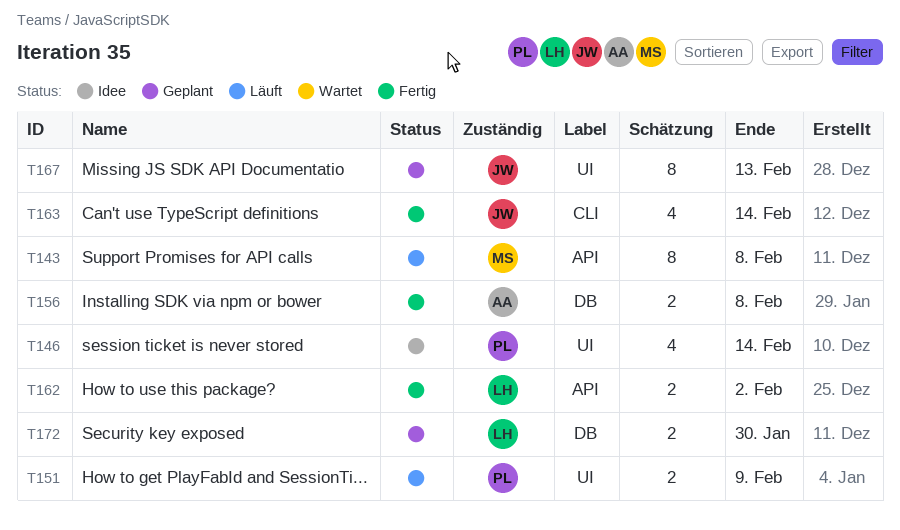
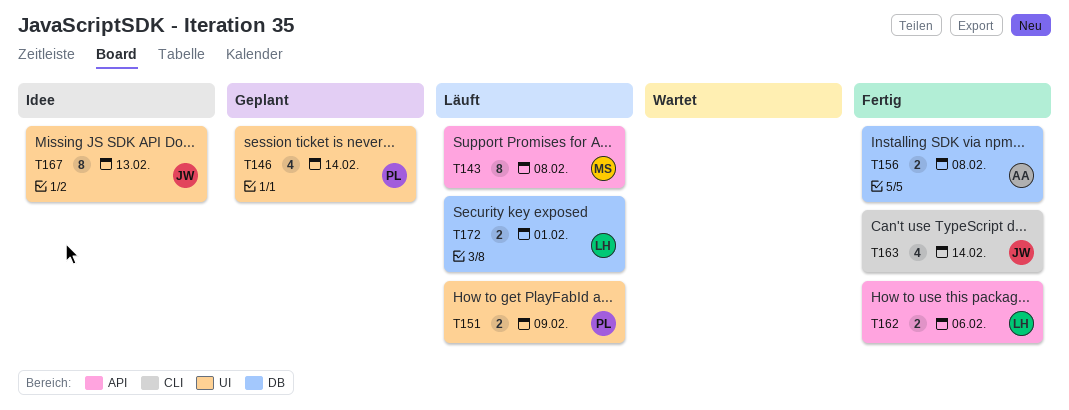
T146, status: Idee -> Geplant
T162, due: Feb 2 -> Feb 6
T167, status: Geplant -> Idee
T172, status: Geplant -> Läuft
T172, due: Jan 30 -> Feb 1

